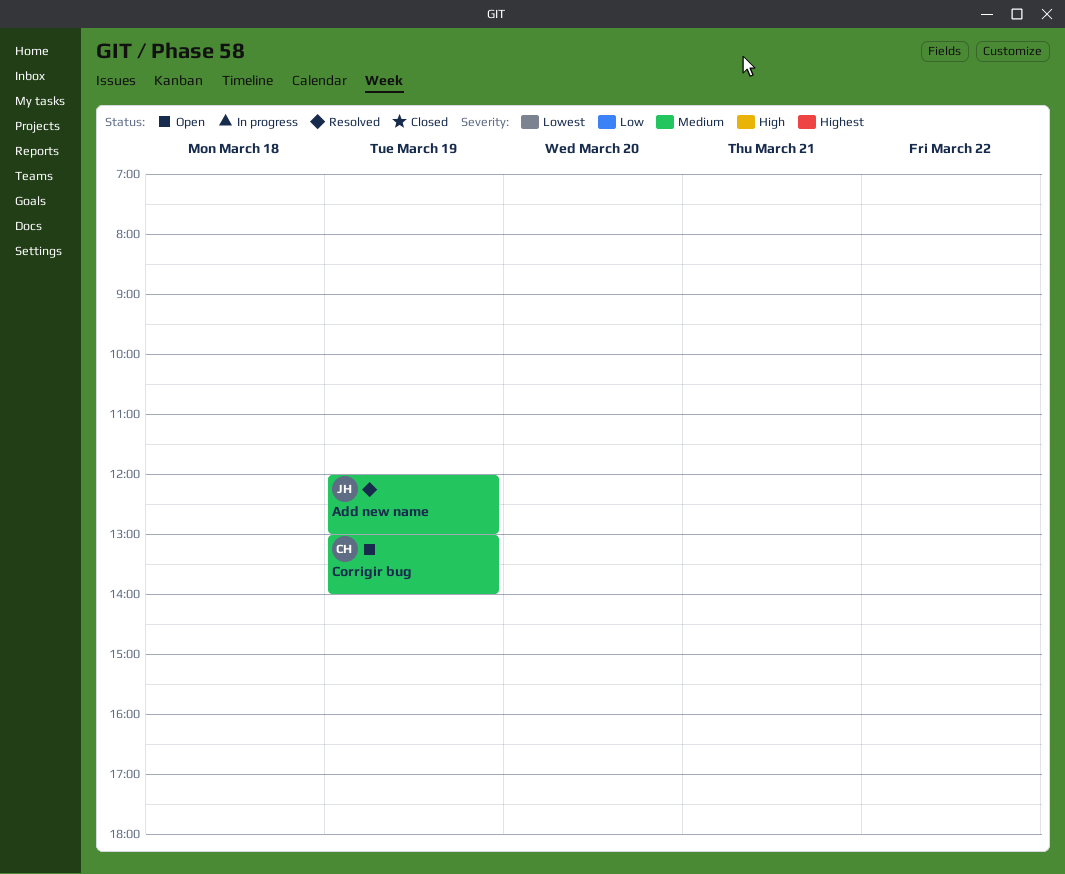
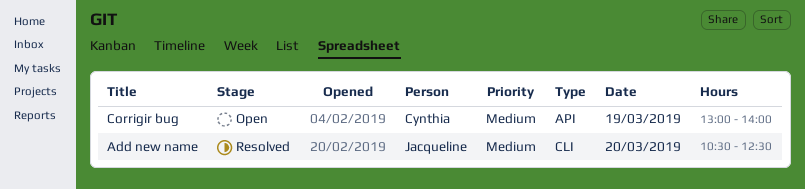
Add new name, day: Mar 19 -> Mar 20
Add new name, begins: 12:00 -> 10:30
Add new name, ends: 13:00 -> 12:30

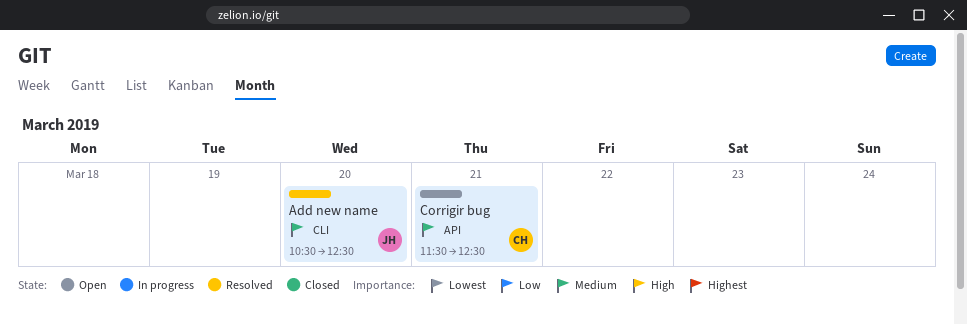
Corrigir bug, day: Mar 19 -> Mar 21
Corrigir bug, begins: 13:00 -> 11:30
Corrigir bug, ends: 14:00 -> 12:30

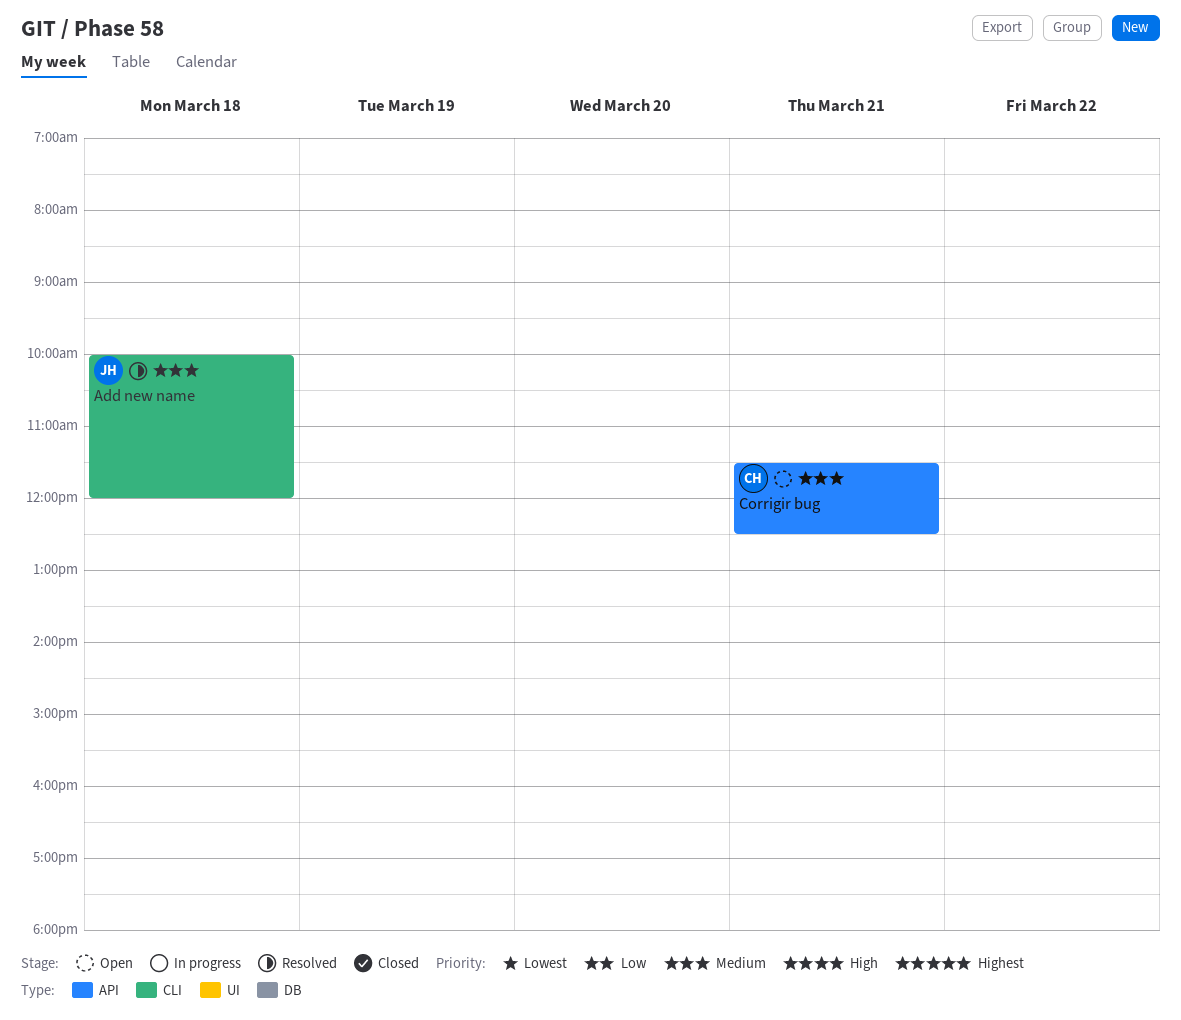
Add new name, day: Mar 20 -> Mar 18
Add new name, begins: 10:30 -> 10:00
Add new name, ends: 12:30 -> 12:00

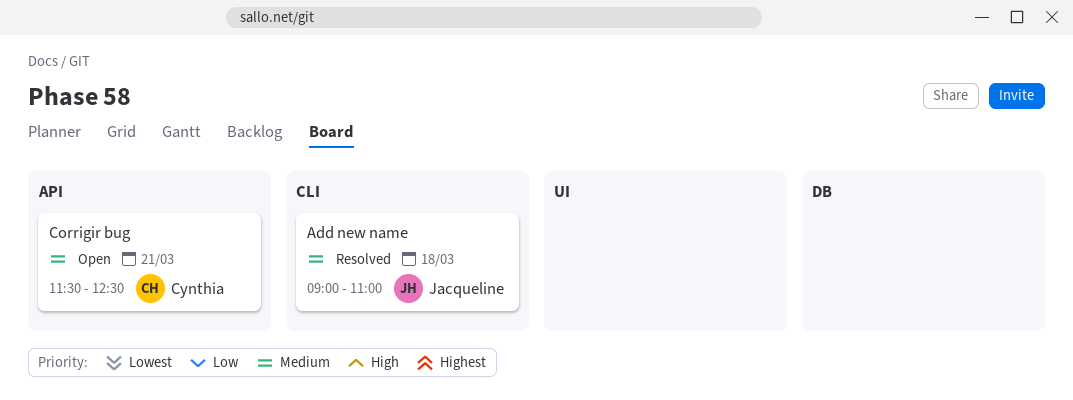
Add new name, begins: 10:00 -> 09:00
Add new name, ends: 12:00 -> 11:00

